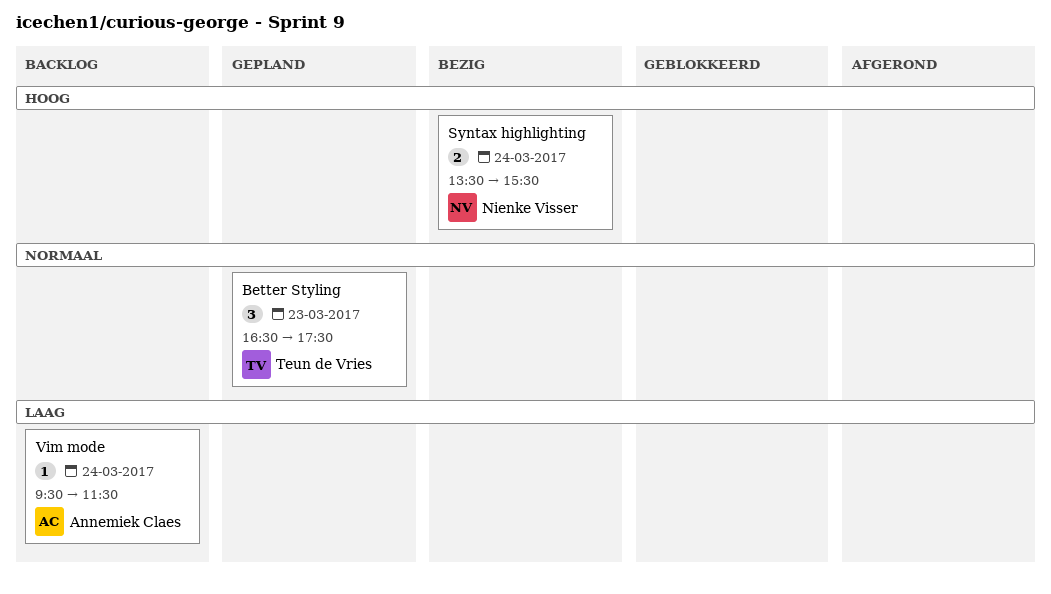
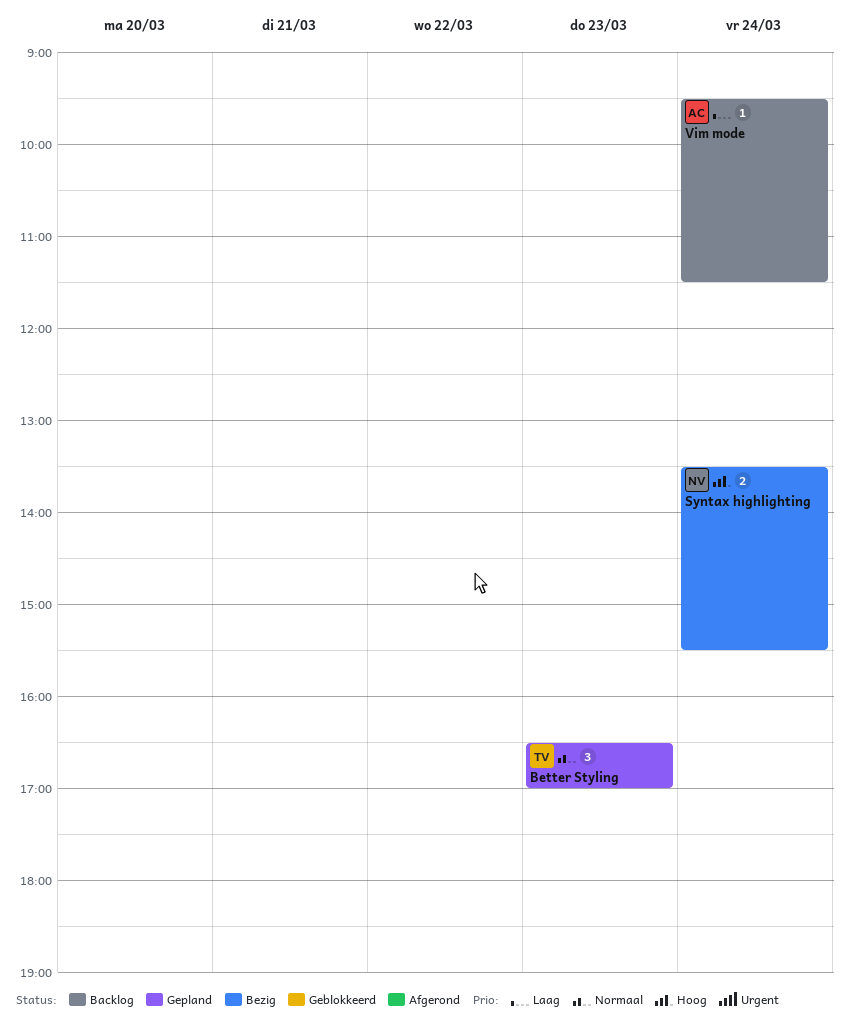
Better Styling, ends: 17:30 -> 17:00

